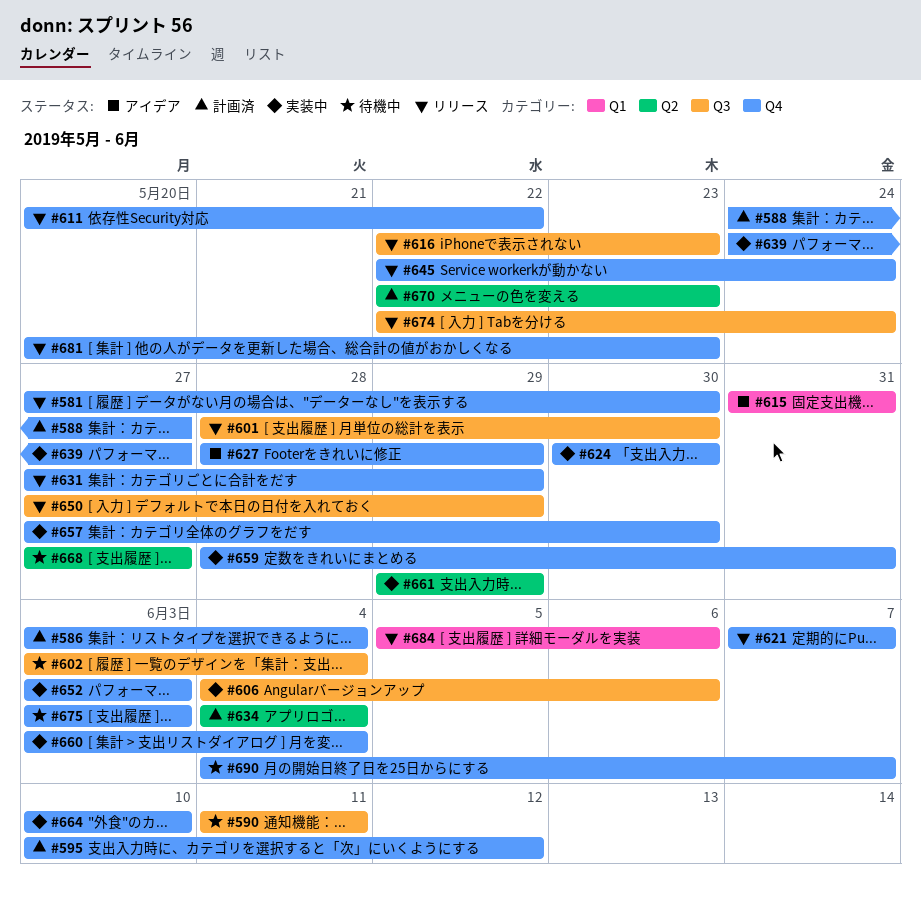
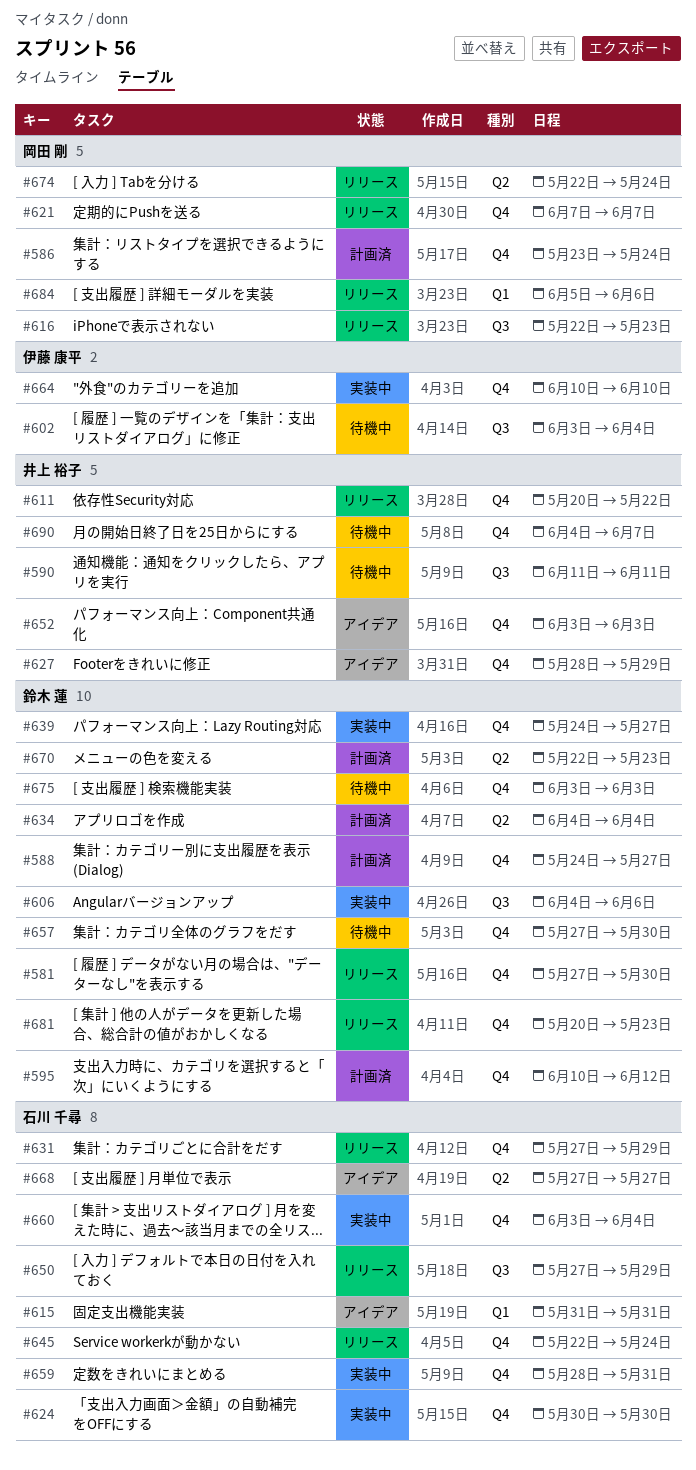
#586, start: Jun 3 -> May 23
#586, due: Jun 4 -> May 24
#601: present -> none
#652, status: 実装中 -> アイデア
#657, status: 実装中 -> 待機中
#661: present -> none
#668, status: 待機中 -> アイデア
#674, label: Q3 -> Q2

